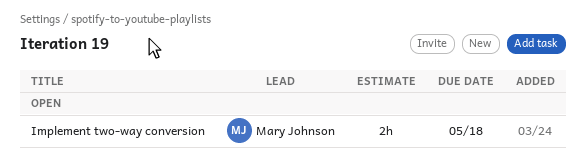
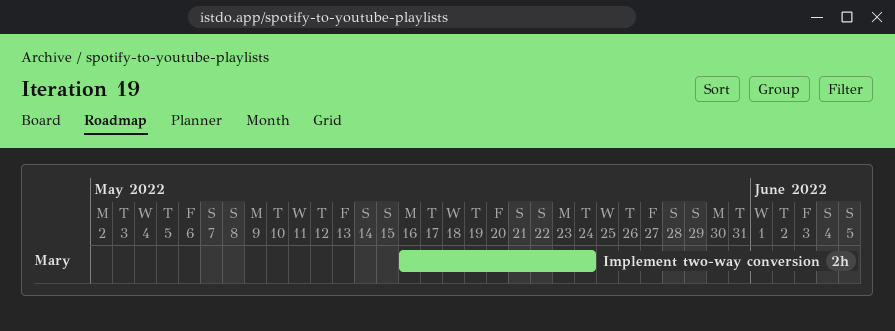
Implement two-way conversion, due: May 18 -> May 24

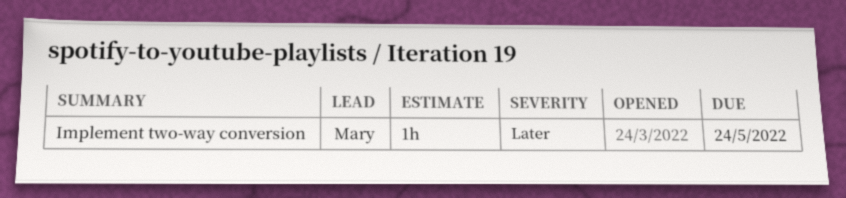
Implement two-way conversion, estimate: 2h -> 1h

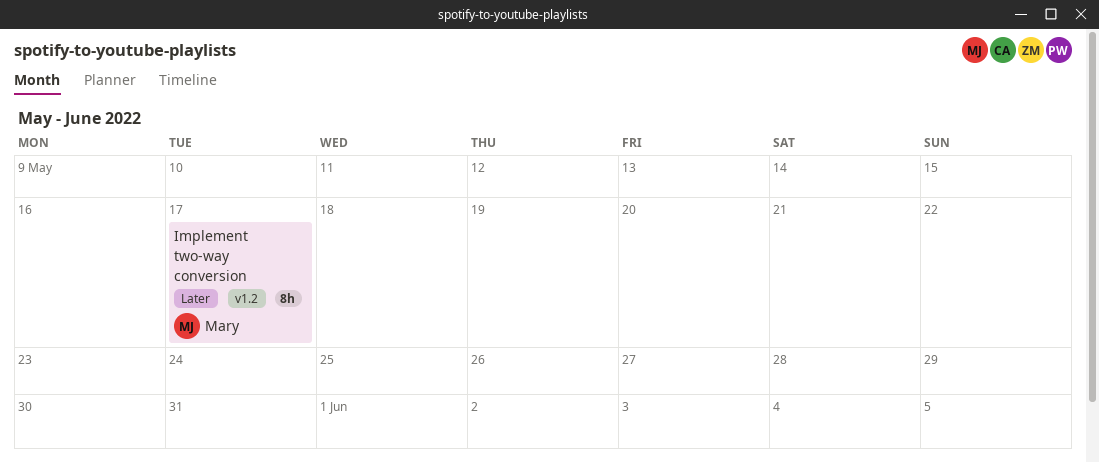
Implement two-way conversion, estimate: 1h -> 8h
Implement two-way conversion, due: May 24 -> May 17

